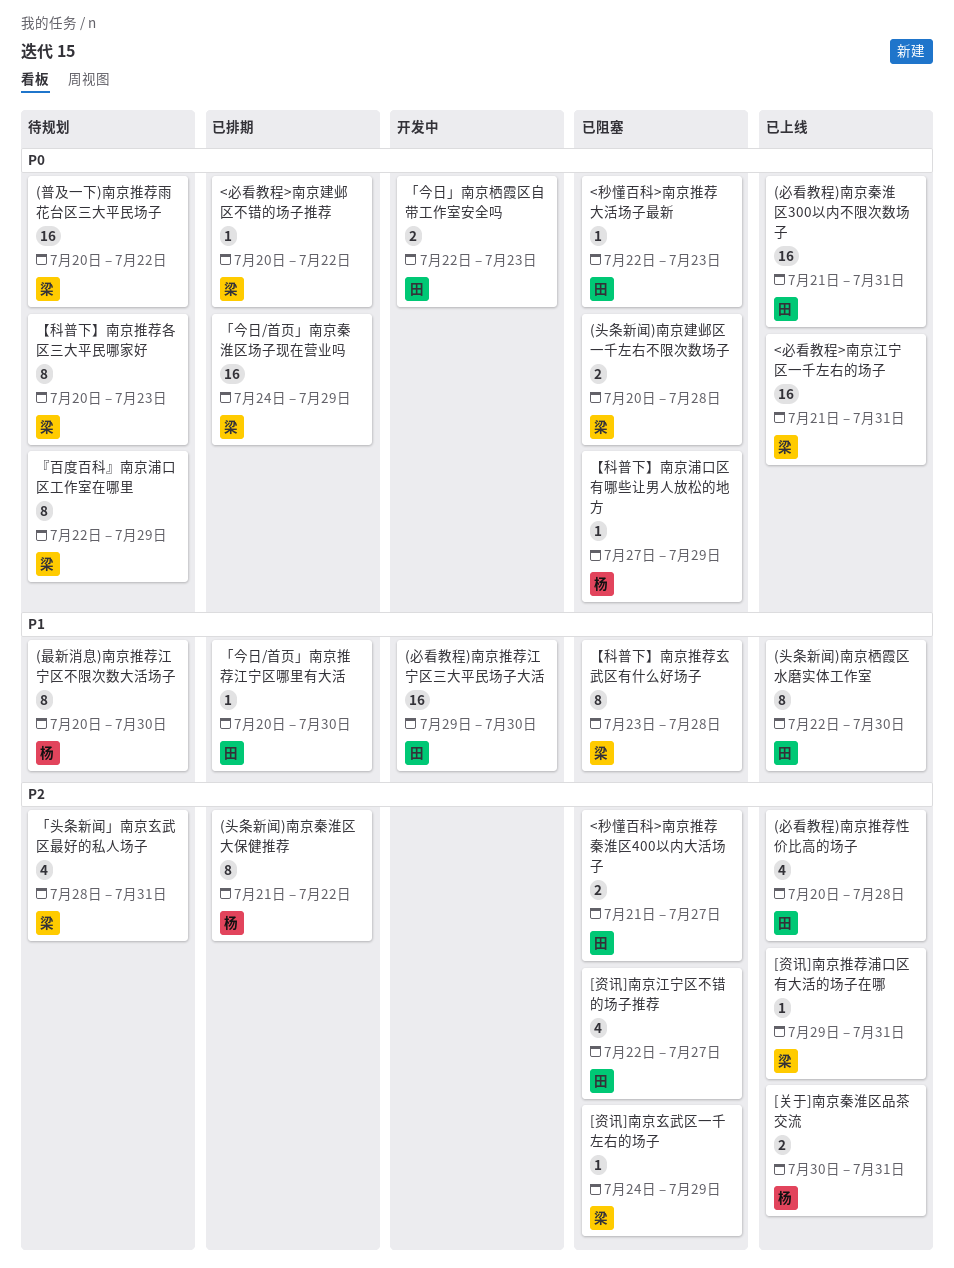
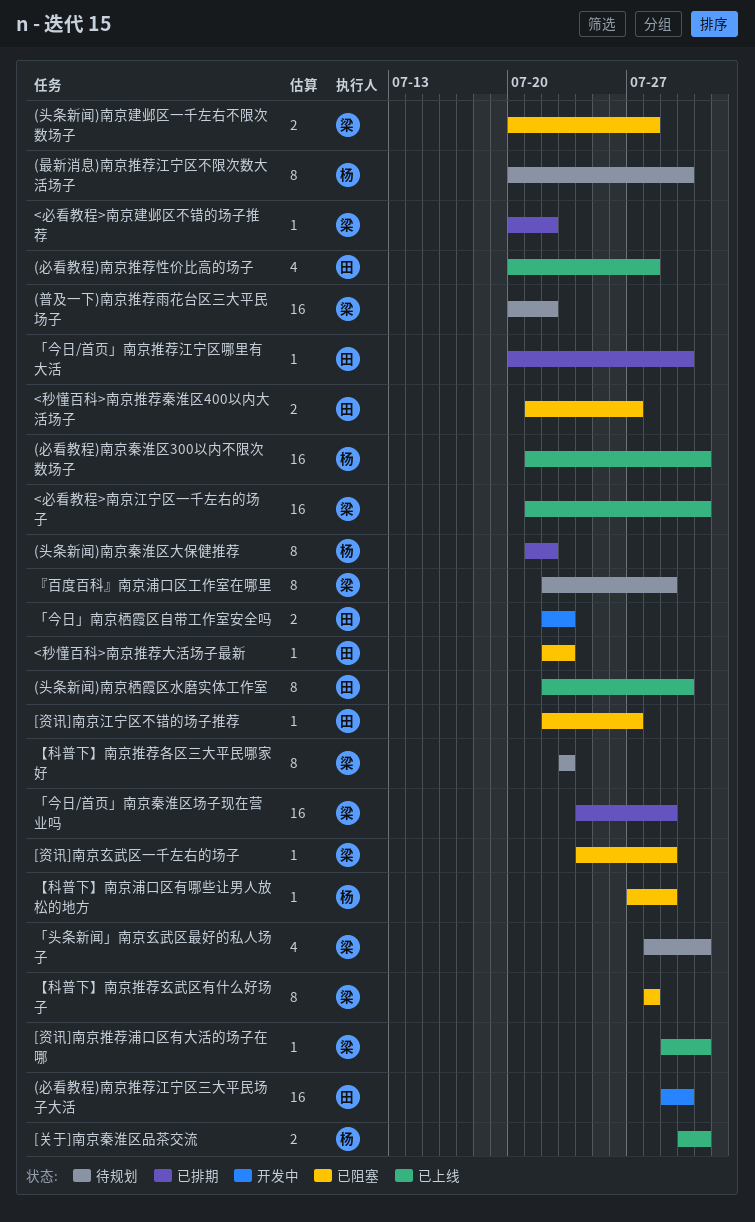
(必看教程)南京秦淮区300以内不限次数场子, owner: 田 -> 杨
[资讯]南京江宁区不错的场子推荐, estimate: 4 -> 1
【科普下】南京推荐各区三大平民哪家好, start: Jul 20 -> Jul 23
【科普下】南京推荐玄武区有什么好场子, start: Jul 23 -> Jul 28

